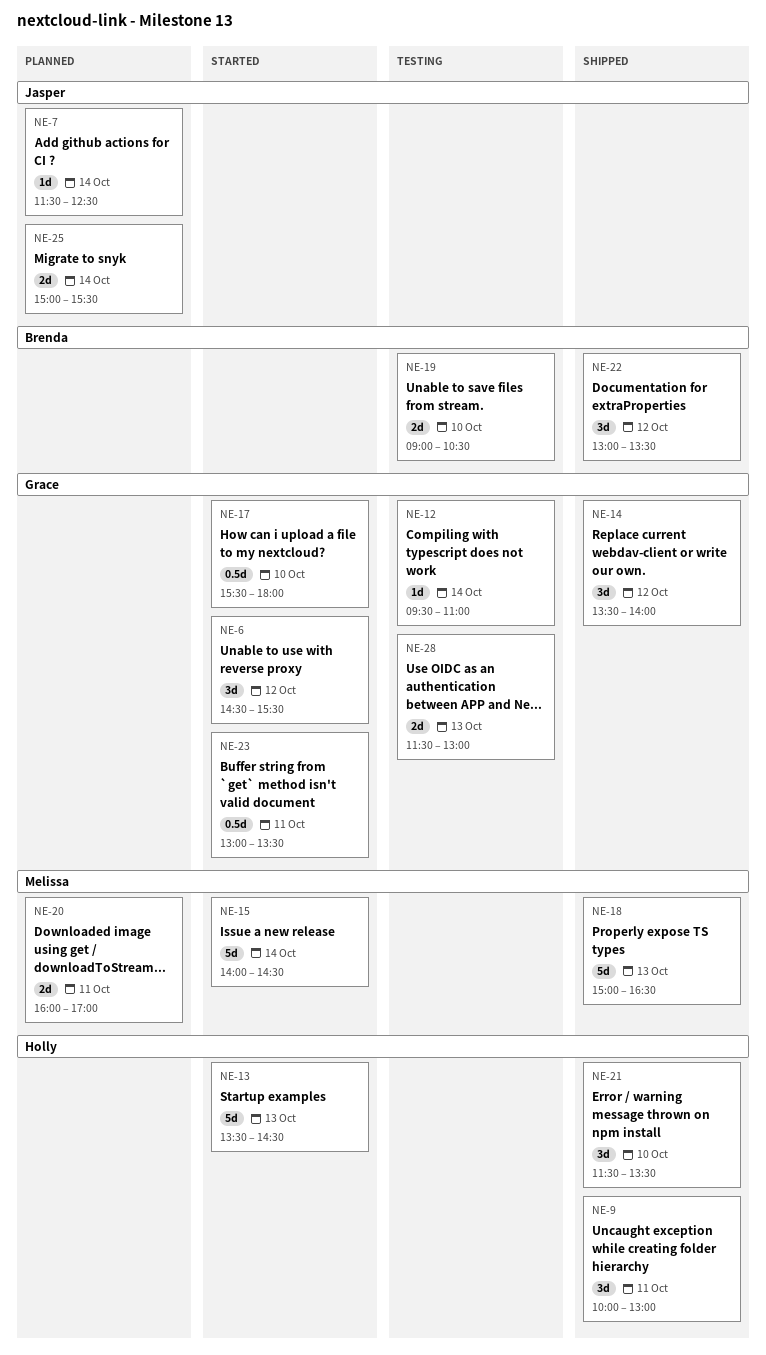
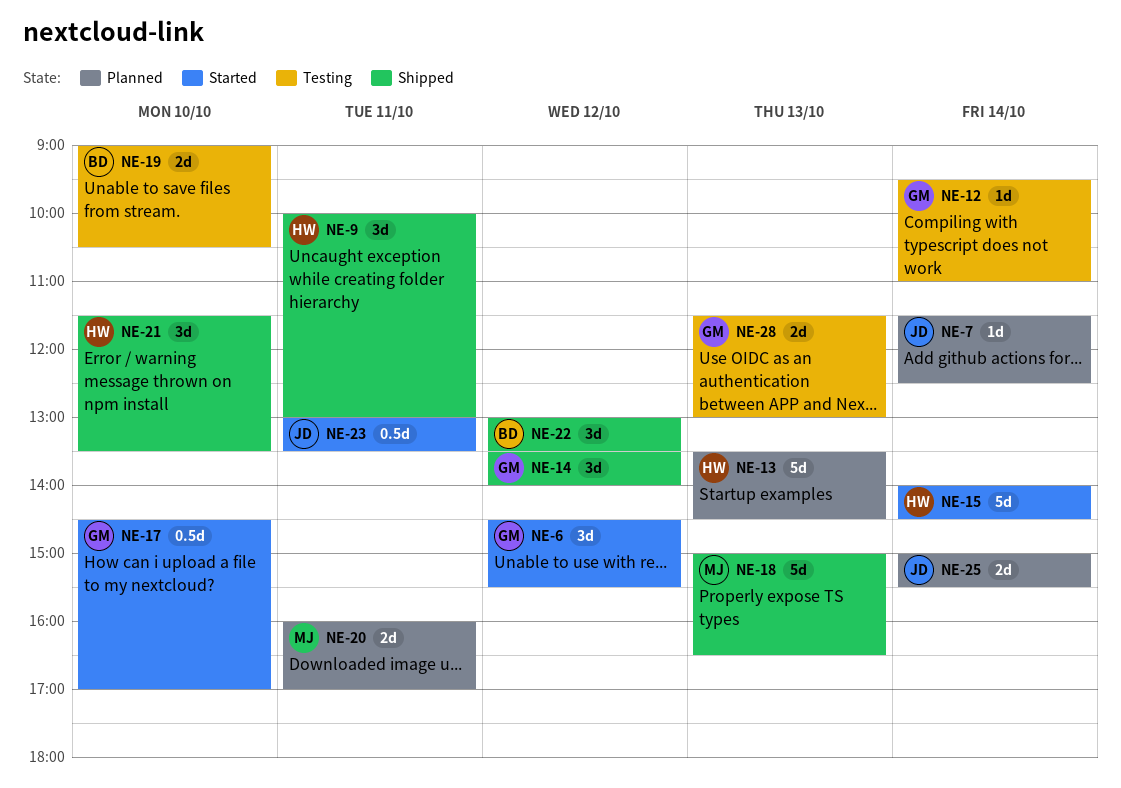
NE-13, status: Started -> Planned
NE-15, owner: Melissa -> Holly
NE-17, begins: 15:30 -> 14:30
NE-17, ends: 18:00 -> 17:00
NE-23, owner: Grace -> Jasper

